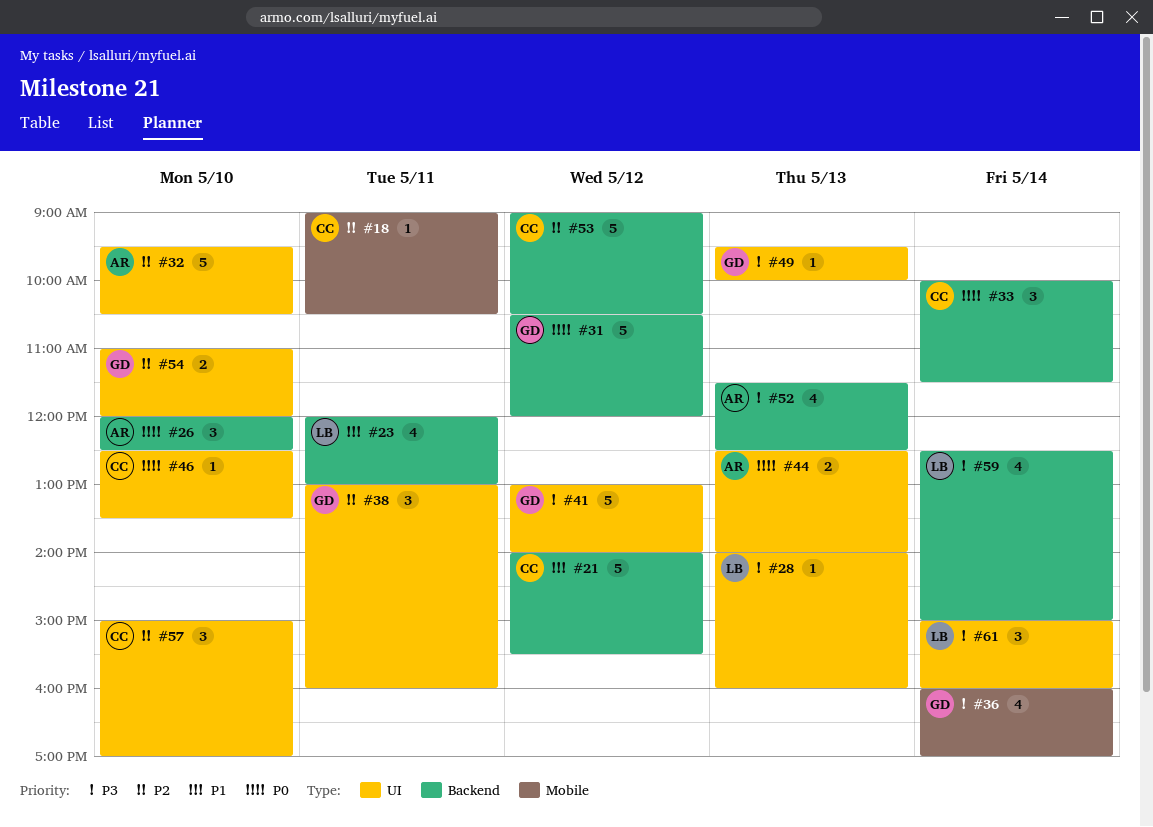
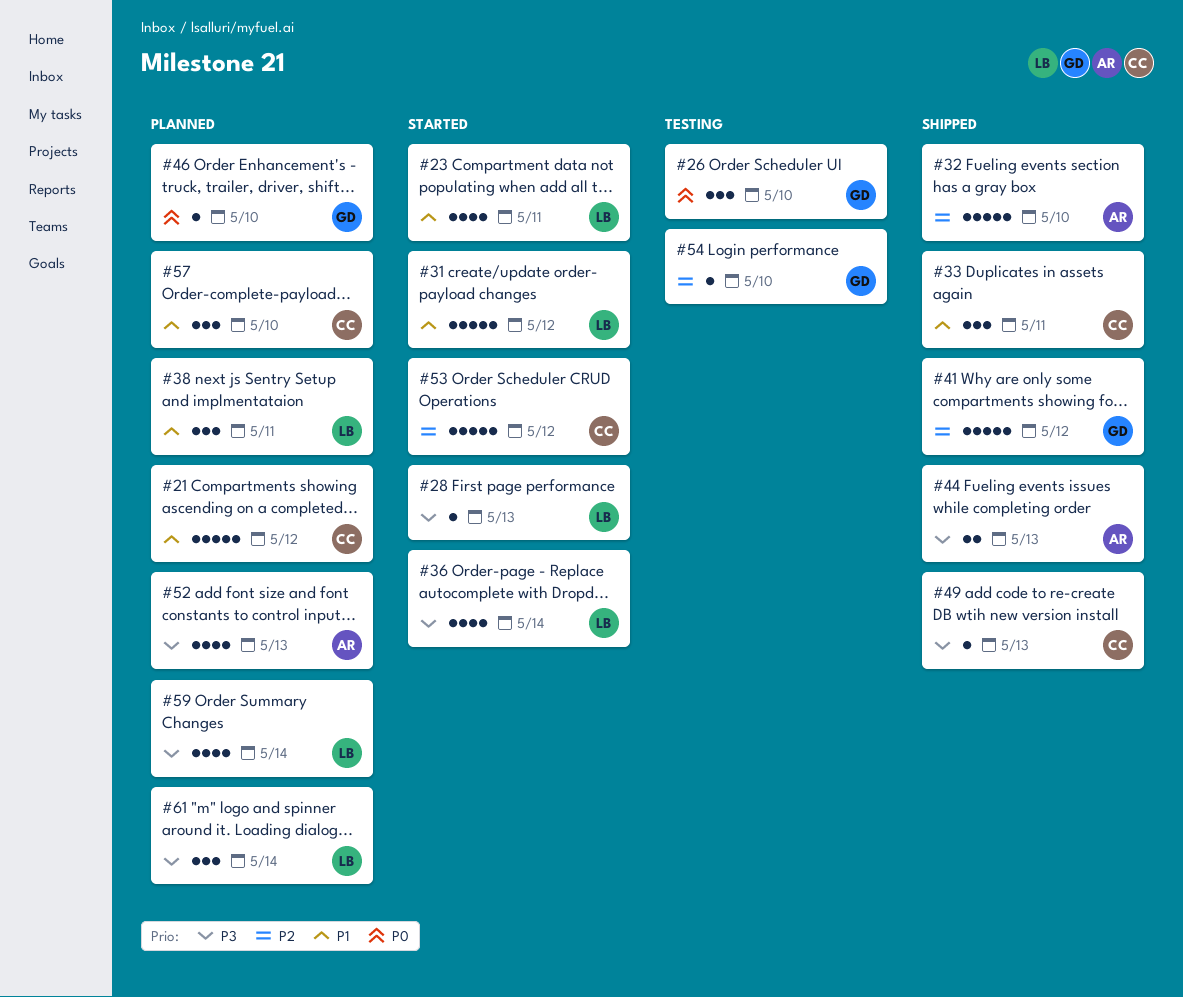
#18: present -> none
#26, owner: AR -> GD
#31, owner: GD -> LB
#31, priority: P0 -> P1
#33, priority: P0 -> P1
#33, day: May 14 -> May 11
#36, owner: GD -> LB
#38, owner: GD -> LB
#38, priority: P2 -> P1
#41, priority: P3 -> P2
#44, priority: P0 -> P3
#46, owner: CC -> GD
#49, owner: GD -> CC
#54, estimate: 2 -> 1
#57, priority: P2 -> P1

